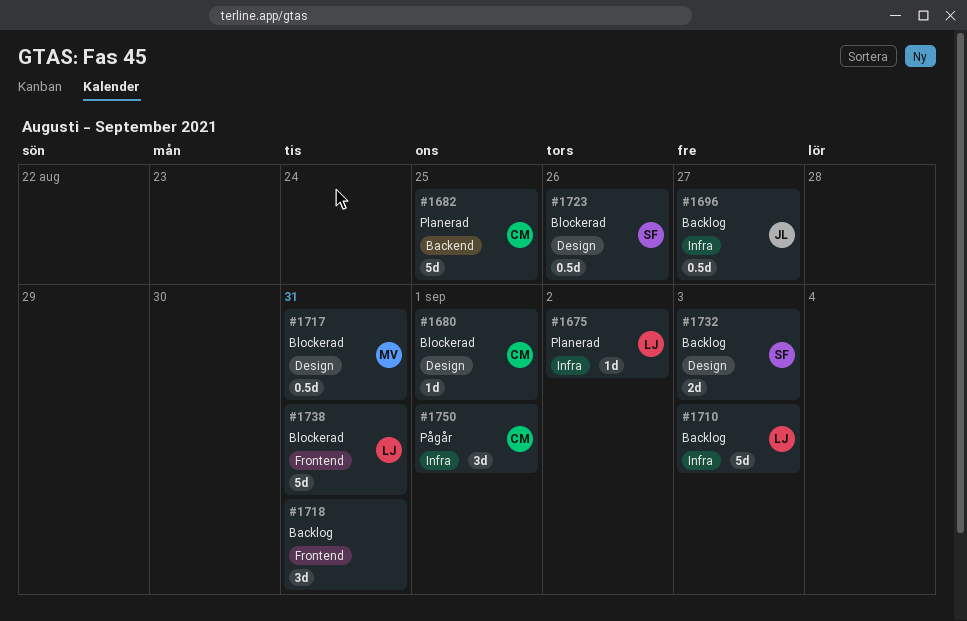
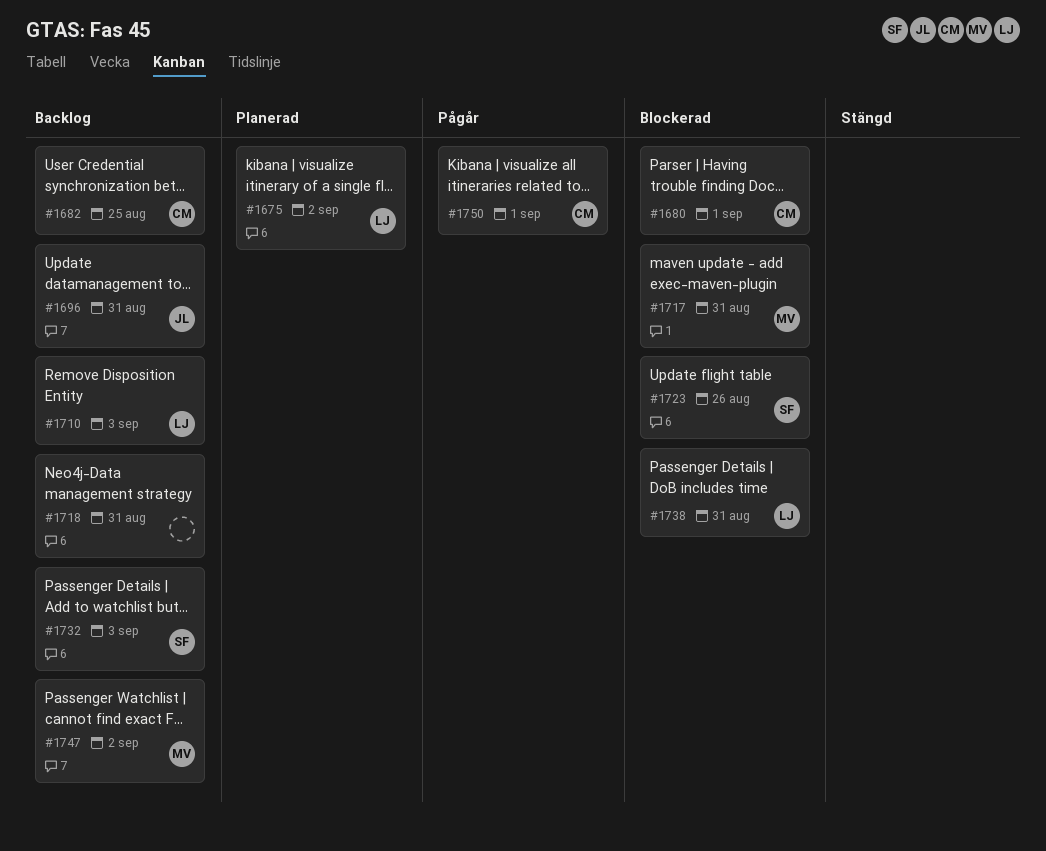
#1682, status: Planerad -> Backlog
#1696, due: Aug 27 -> Aug 31
#1747: none -> present

